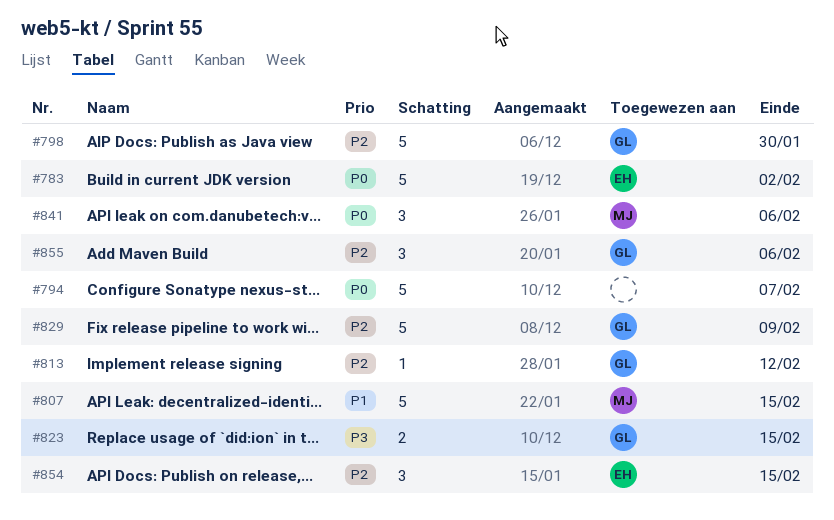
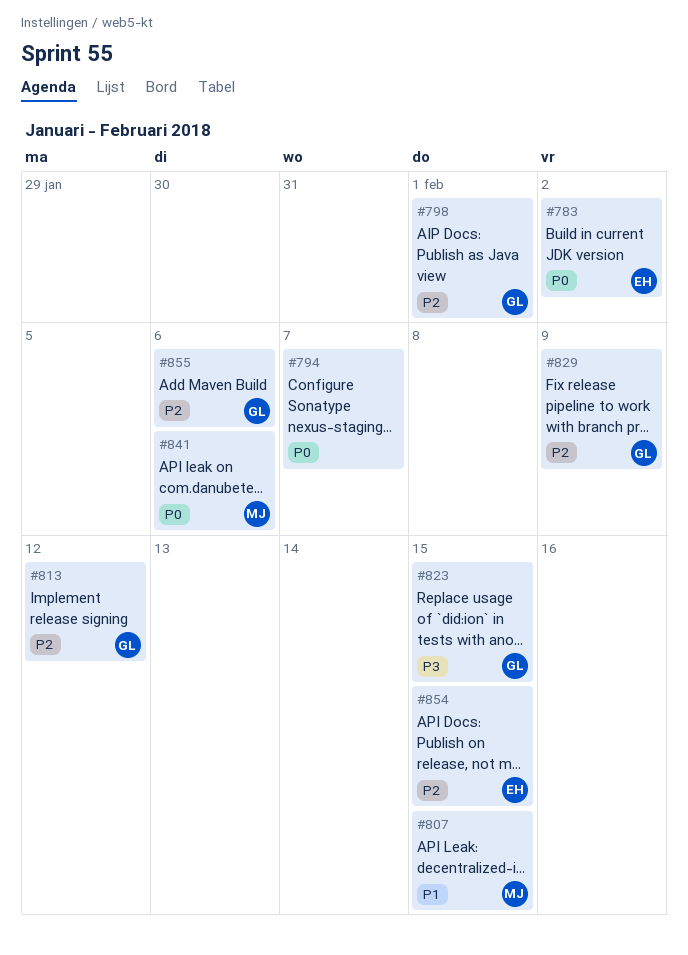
#798, due: Jan 30 -> Feb 1

